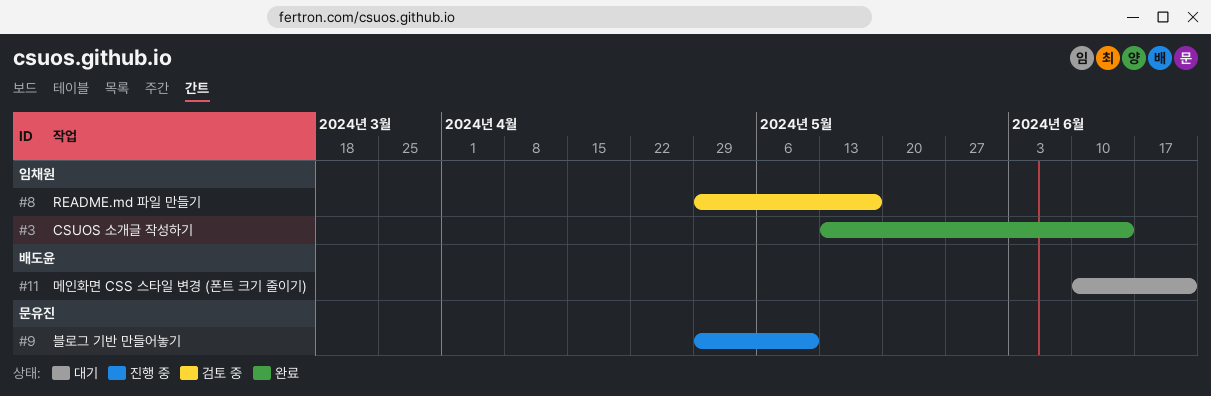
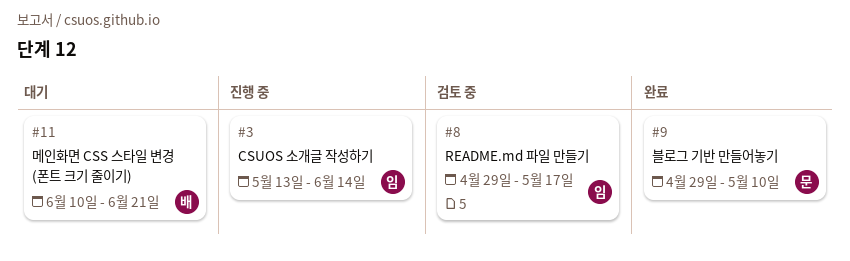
#3, status: 완료 -> 진행 중
#9, status: 진행 중 -> 완료

